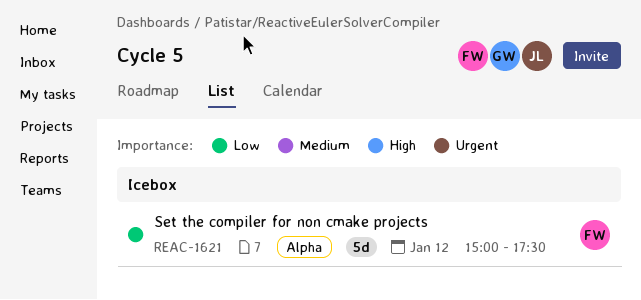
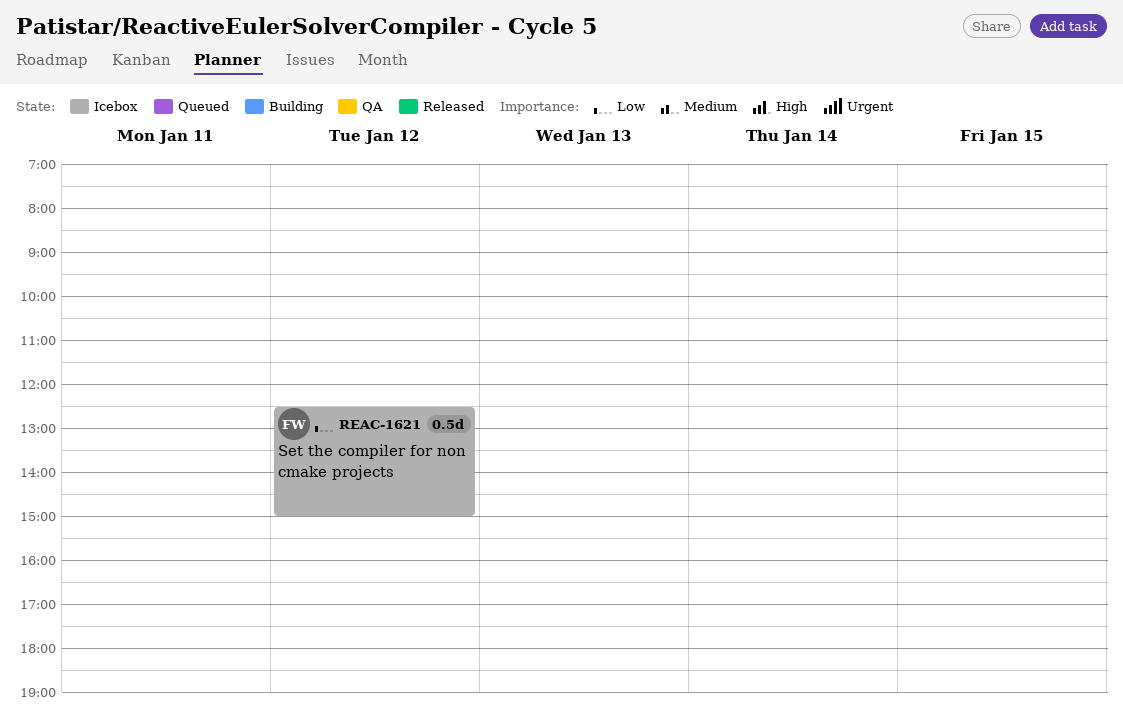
REAC-1621, estimate: 5d -> 0.5d
REAC-1621, begins: 15:00 -> 12:30
REAC-1621, ends: 17:30 -> 15:00

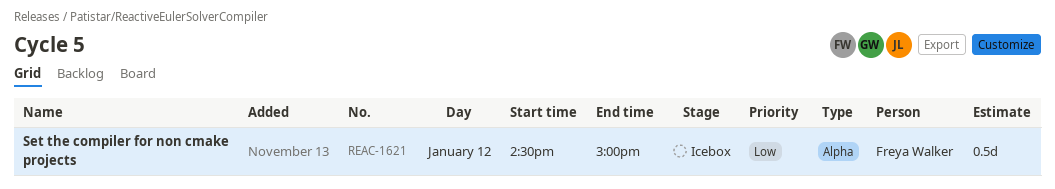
REAC-1621, begins: 12:30 -> 14:30

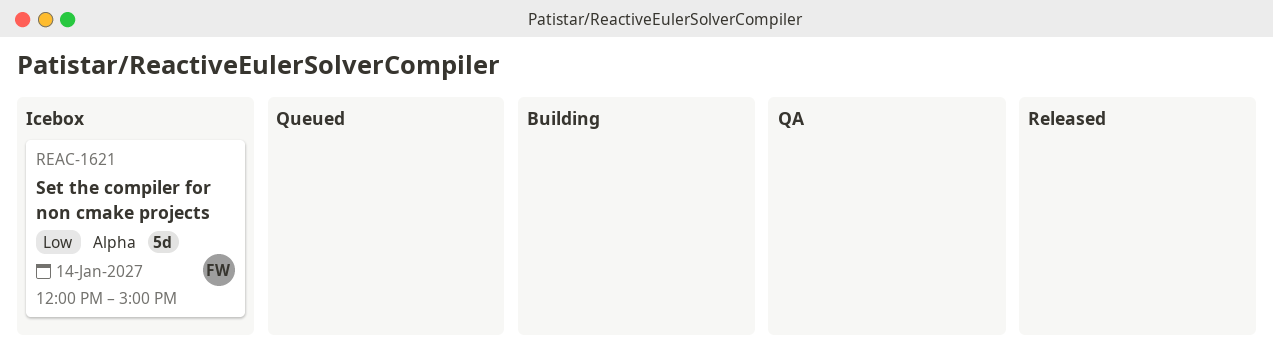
REAC-1621, estimate: 0.5d -> 5d
REAC-1621, day: Jan 12 -> Jan 14
REAC-1621, begins: 14:30 -> 12:00

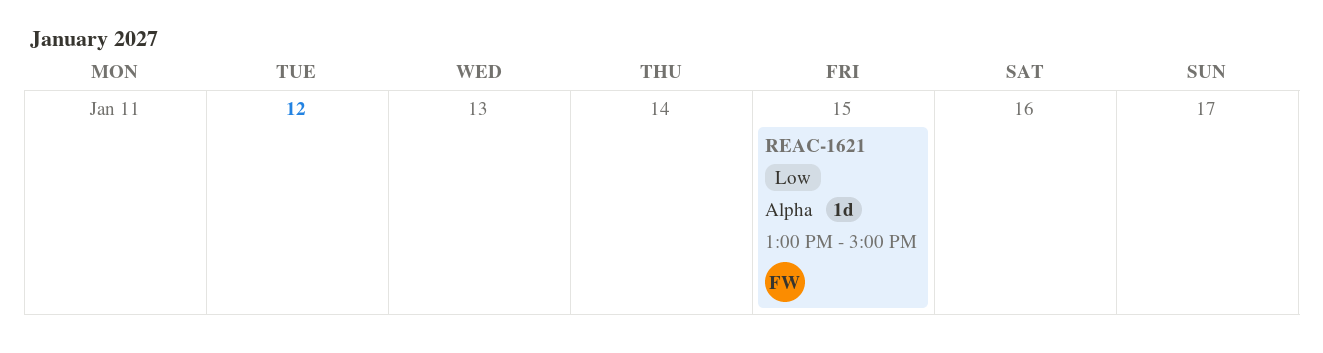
REAC-1621, estimate: 5d -> 1d
REAC-1621, day: Jan 14 -> Jan 15
REAC-1621, begins: 12:00 -> 13:00

